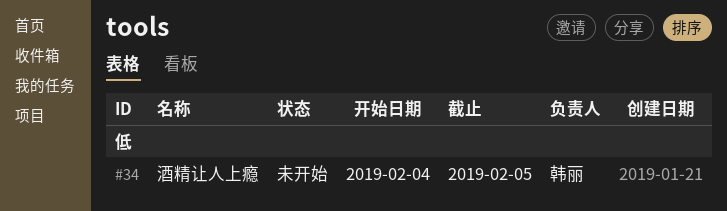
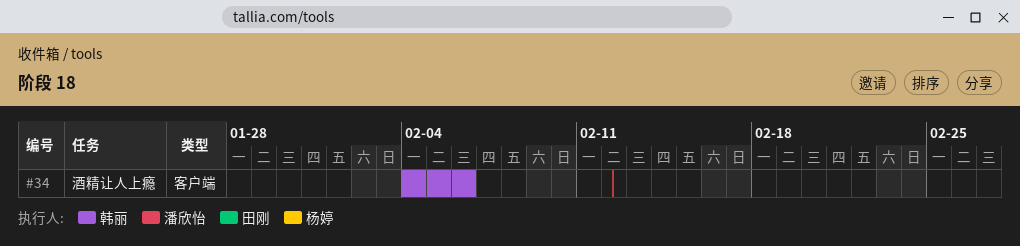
#34, due: Feb 5 -> Feb 6

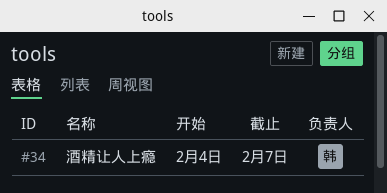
#34, due: Feb 6 -> Feb 7

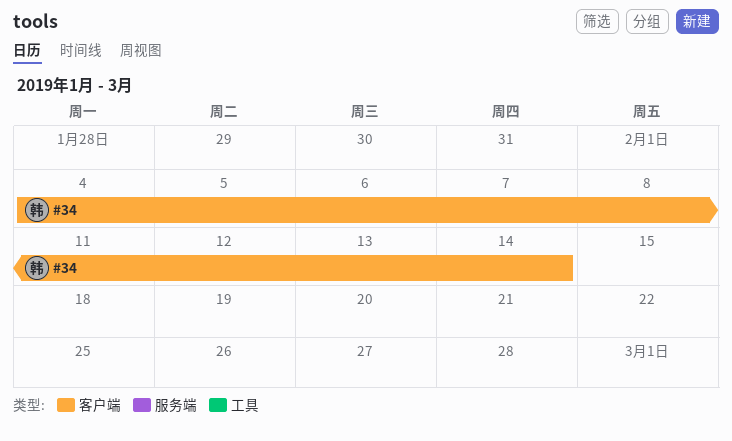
#34, due: Feb 7 -> Feb 14

